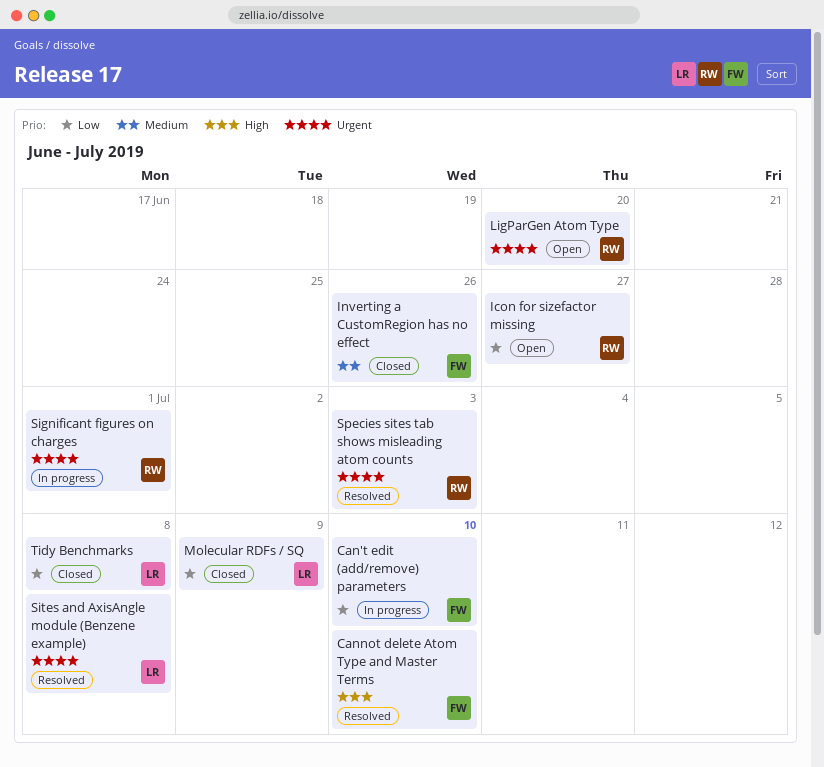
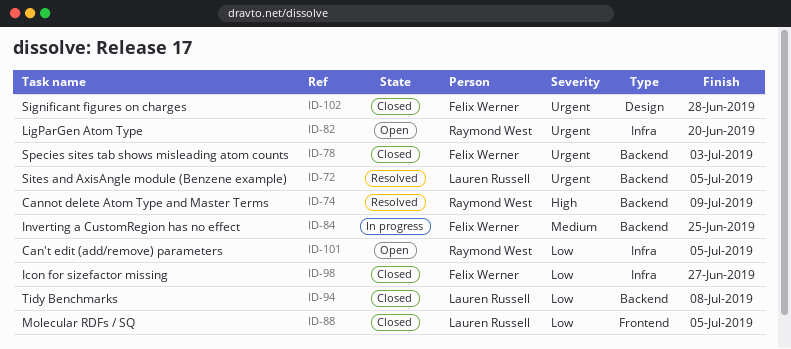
Can't edit (add/remove) parameters, status: In progress -> Open
Can't edit (add/remove) parameters, owner: Felix Werner -> Raymond West
Can't edit (add/remove) parameters, due: Jul 10 -> Jul 5
Cannot delete Atom Type and Master Terms, owner: Felix Werner -> Raymond West
Cannot delete Atom Type and Master Terms, due: Jul 10 -> Jul 9
Icon for sizefactor missing, status: Open -> Closed
Icon for sizefactor missing, owner: Raymond West -> Felix Werner
Inverting a CustomRegion has no effect, status: Closed -> In progress
Inverting a CustomRegion has no effect, due: Jun 26 -> Jun 25
Molecular RDFs / SQ, due: Jul 9 -> Jul 5
Significant figures on charges, status: In progress -> Closed
Significant figures on charges, owner: Raymond West -> Felix Werner
Significant figures on charges, due: Jul 1 -> Jun 28
Sites and AxisAngle module (Benzene example), due: Jul 8 -> Jul 5
Species sites tab shows misleading atom counts, status: Resolved -> Closed
Species sites tab shows misleading atom counts, owner: Raymond West -> Felix Werner

